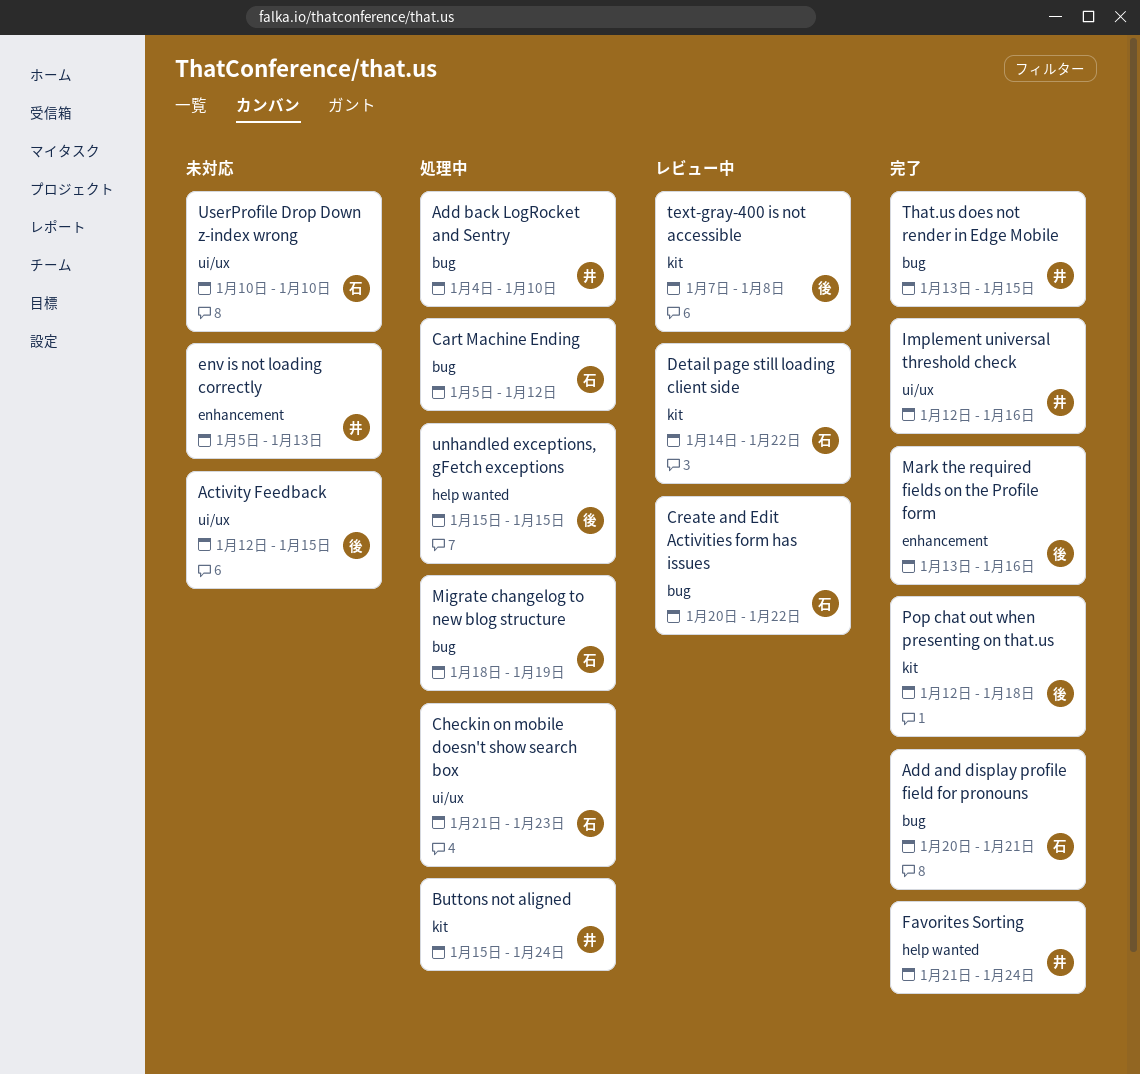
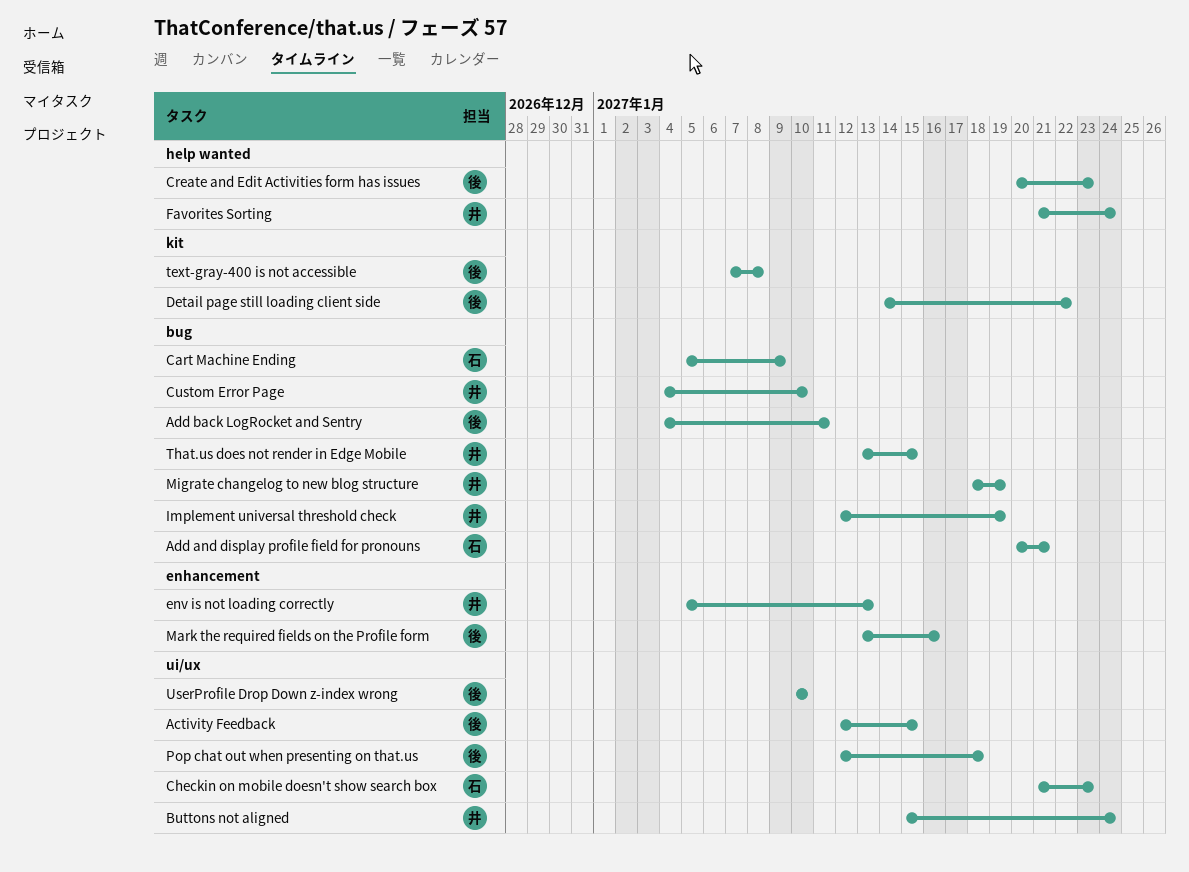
Add back LogRocket and Sentry, owner: 井 -> 後
Add back LogRocket and Sentry, due: Jan 10 -> Jan 11
Buttons not aligned, label: kit -> ui/ux
Cart Machine Ending, due: Jan 12 -> Jan 9
Create and Edit Activities form has issues, owner: 石 -> 後
Create and Edit Activities form has issues, label: bug -> help wanted
Create and Edit Activities form has issues, due: Jan 22 -> Jan 23
Custom Error Page: none -> present
Detail page still loading client side, owner: 石 -> 後
Implement universal threshold check, label: ui/ux -> bug
Implement universal threshold check, due: Jan 16 -> Jan 19
Migrate changelog to new blog structure, owner: 石 -> 井
Pop chat out when presenting on that.us, label: kit -> ui/ux
unhandled exceptions, gFetch exceptions: present -> none
UserProfile Drop Down z-index wrong, owner: 石 -> 後

